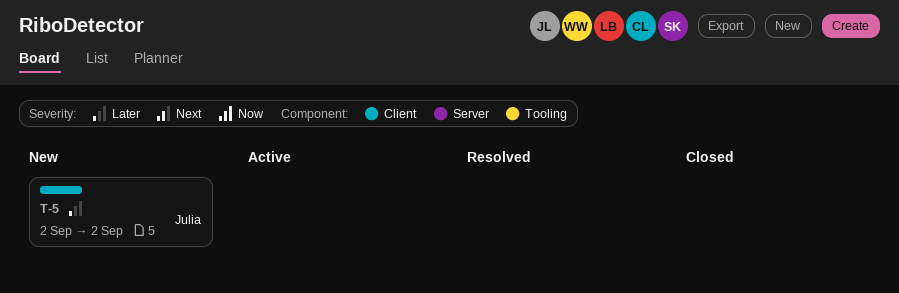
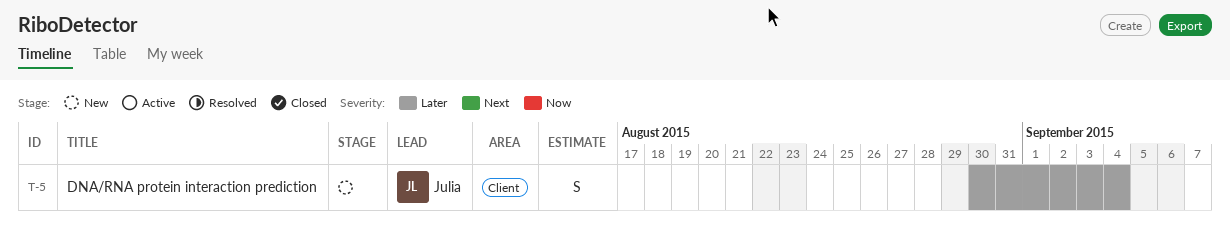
T-5, start: Sep 2 -> Aug 30
T-5, due: Sep 2 -> Sep 4

